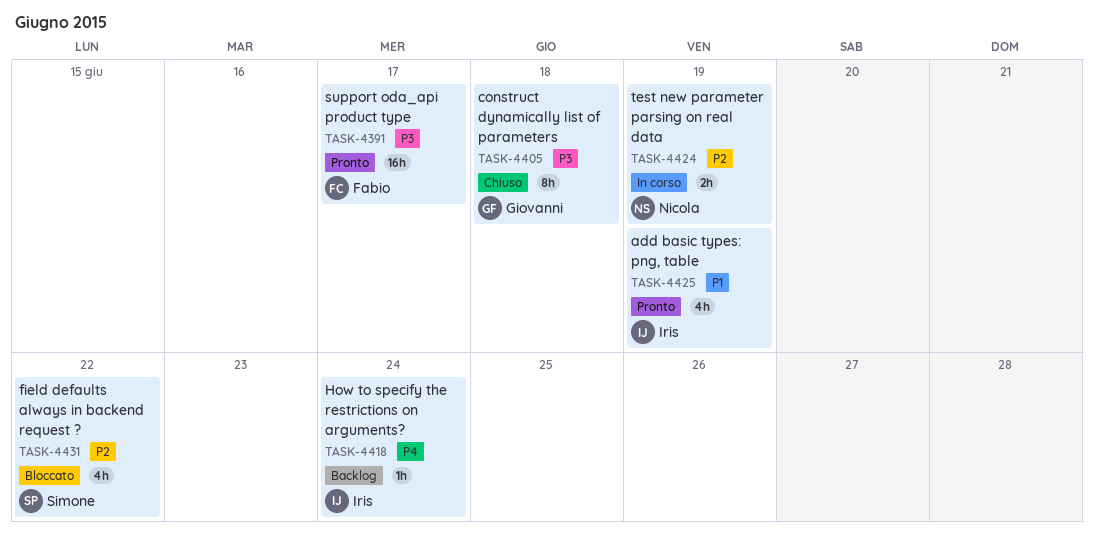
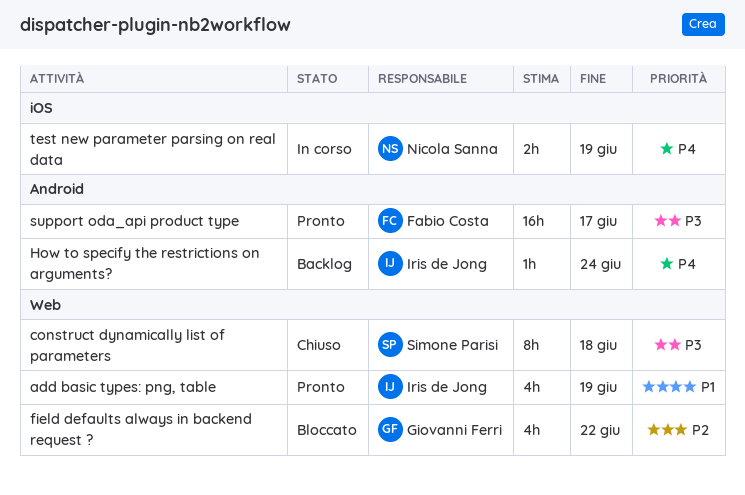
construct dynamically list of parameters, owner: Giovanni Ferri -> Simone Parisi
field defaults always in backend request ?, owner: Simone Parisi -> Giovanni Ferri
test new parameter parsing on real data, priority: P2 -> P4

